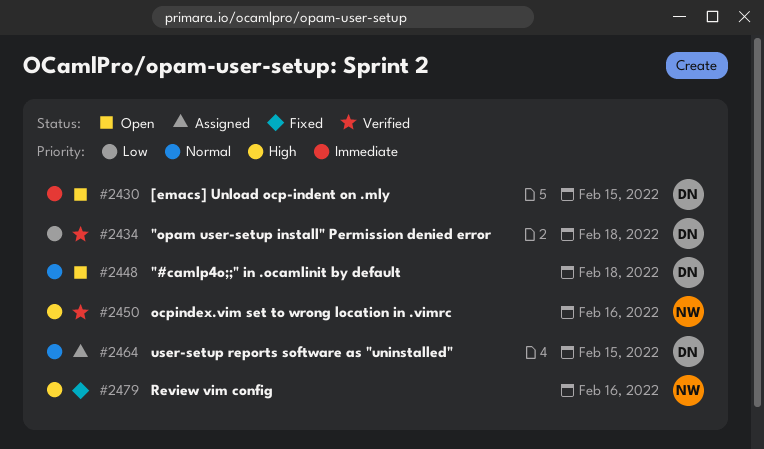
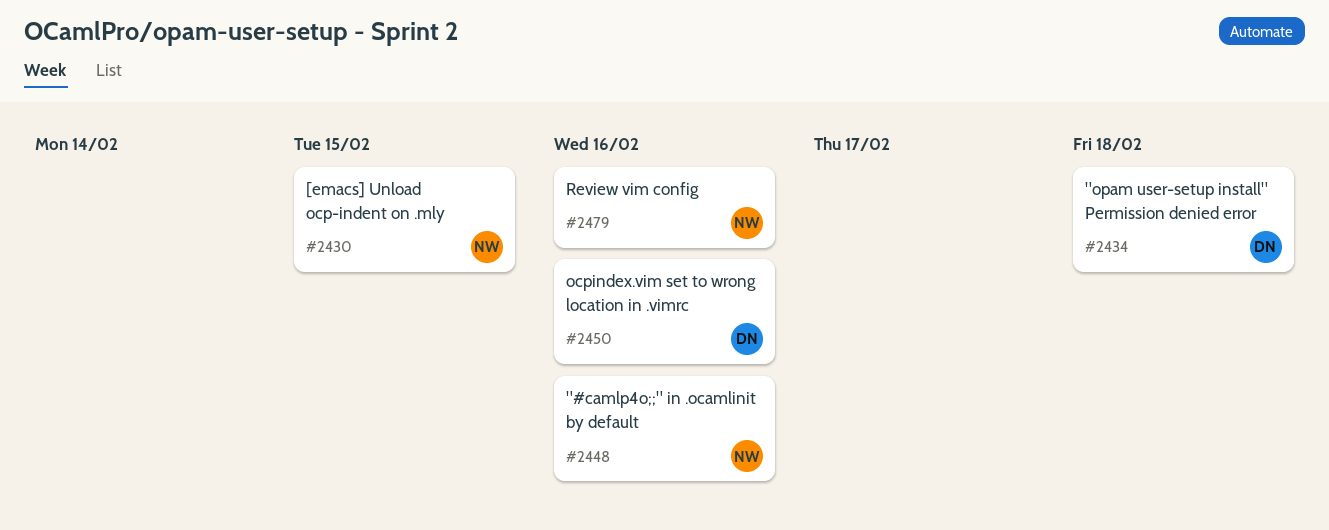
#2430, owner: DN -> NW
#2448, owner: DN -> NW
#2448, due: Feb 18 -> Feb 16
#2450, owner: NW -> DN
#2464: present -> none

